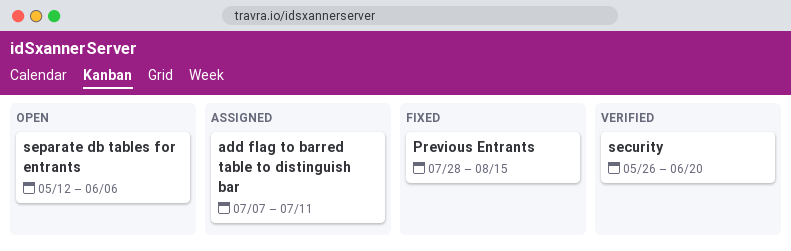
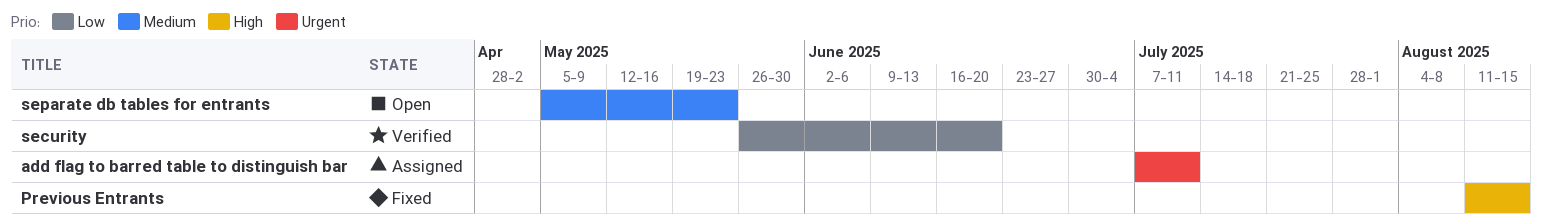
Previous Entrants, start: Jul 28 -> Aug 11
separate db tables for entrants, start: May 12 -> May 5
separate db tables for entrants, due: Jun 6 -> May 23

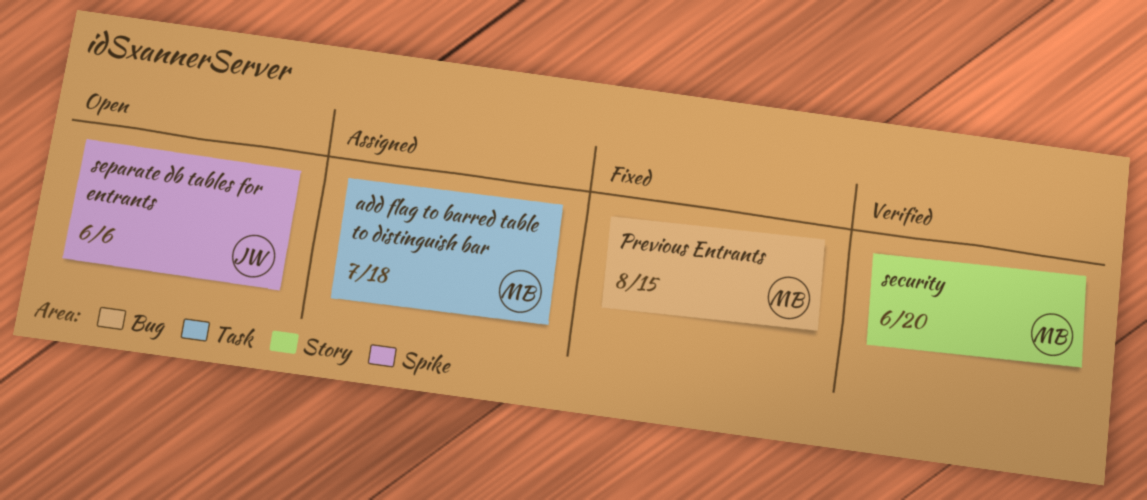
add flag to barred table to distinguish bar, due: Jul 11 -> Jul 18
separate db tables for entrants, due: May 23 -> Jun 6

